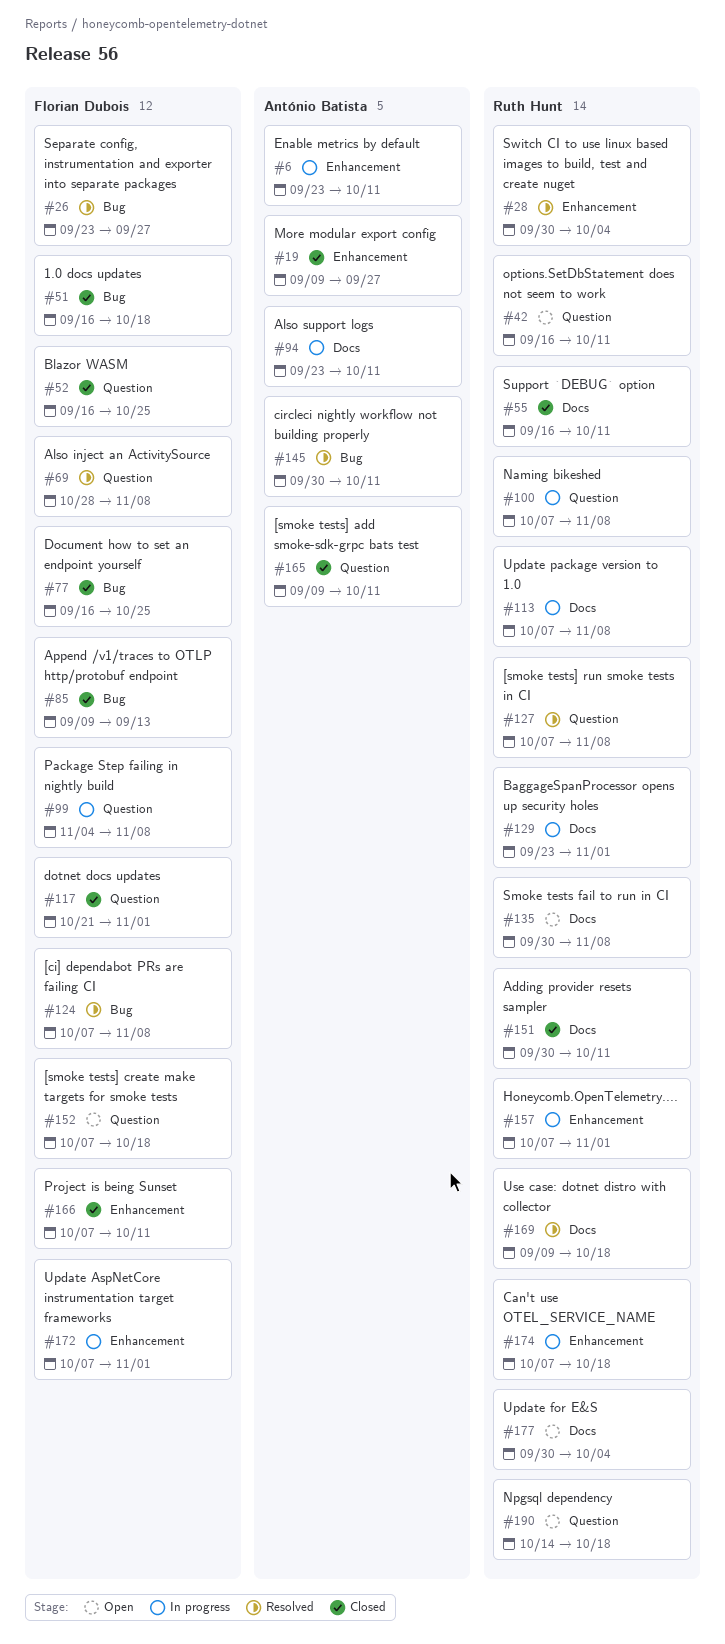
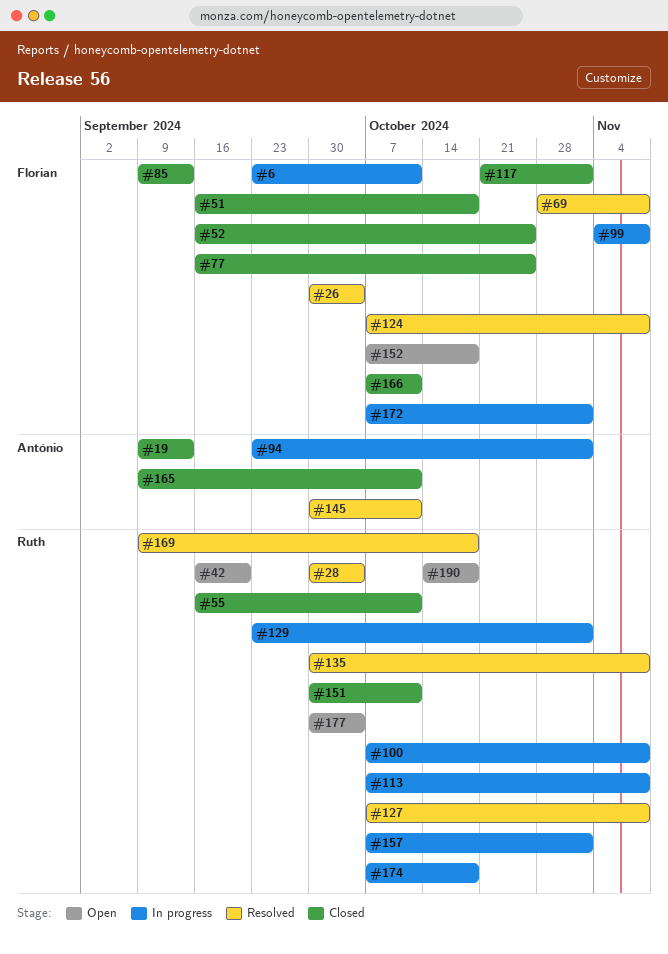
#6, owner: António Batista -> Florian Dubois
#19, due: Sep 27 -> Sep 13
#26, start: Sep 23 -> Sep 30
#26, due: Sep 27 -> Oct 4
#42, due: Oct 11 -> Sep 20
#94, due: Oct 11 -> Nov 1
#135, status: Open -> Resolved

